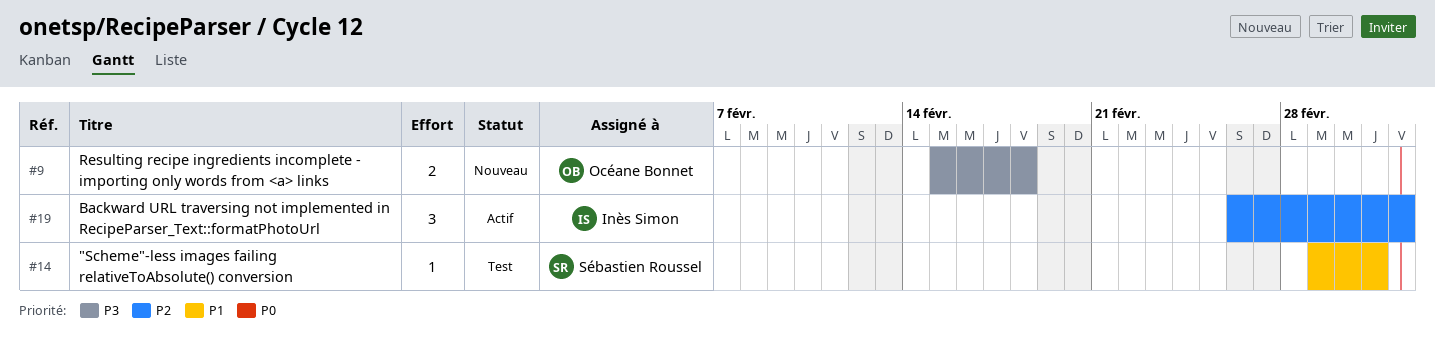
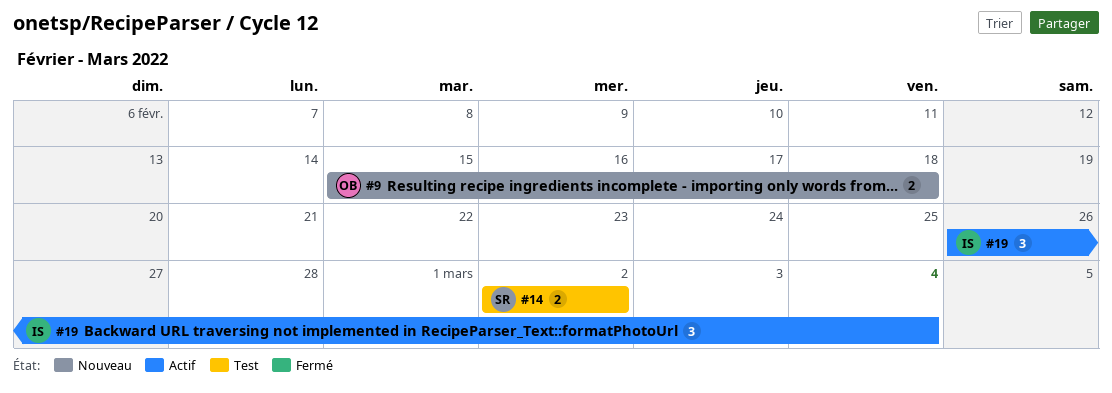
#14, estimate: 1 -> 2
#14, start: Mar 1 -> Mar 2
#14, due: Mar 3 -> Mar 2

